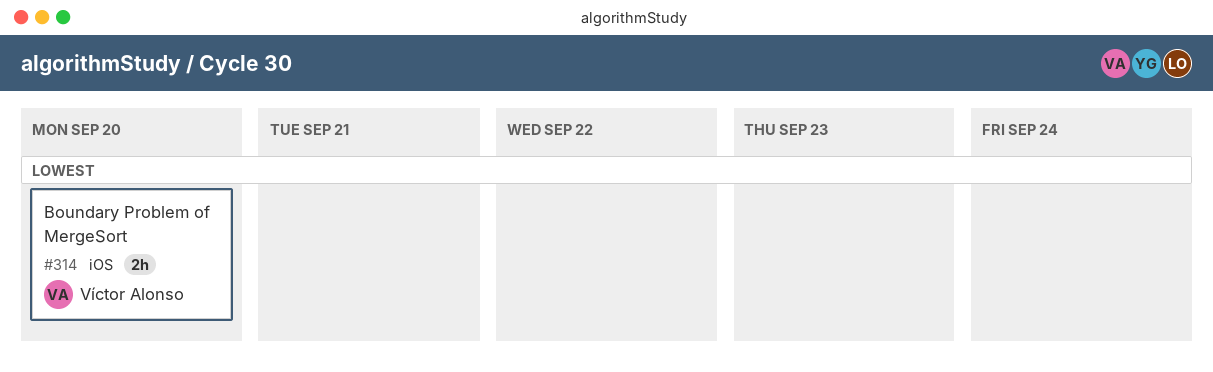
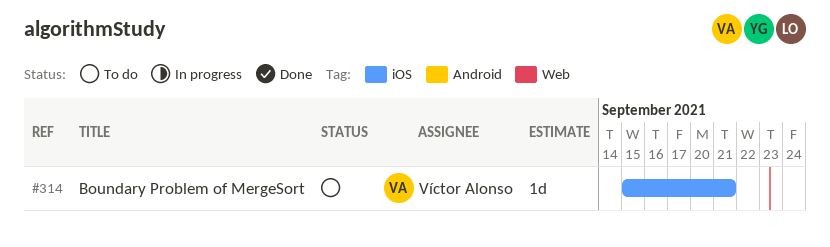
#314, estimate: 2h -> 1d
#314, due: Sep 20 -> Sep 21

